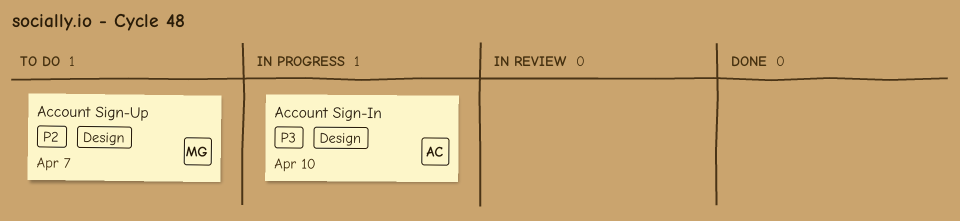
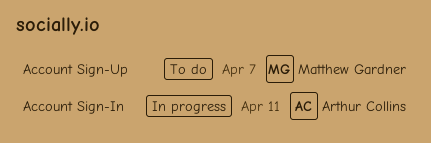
Account Sign-In, due: Apr 10 -> Apr 11

